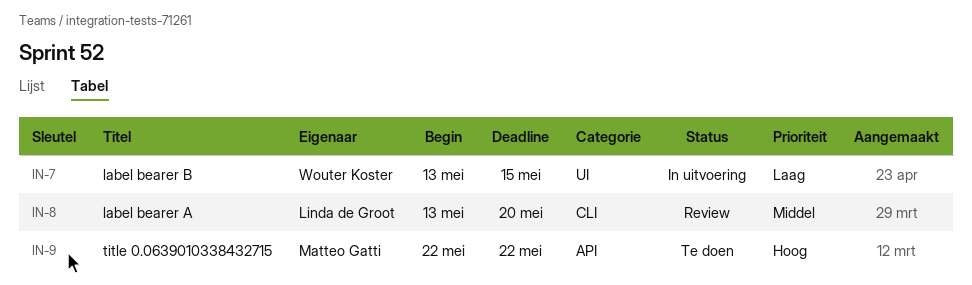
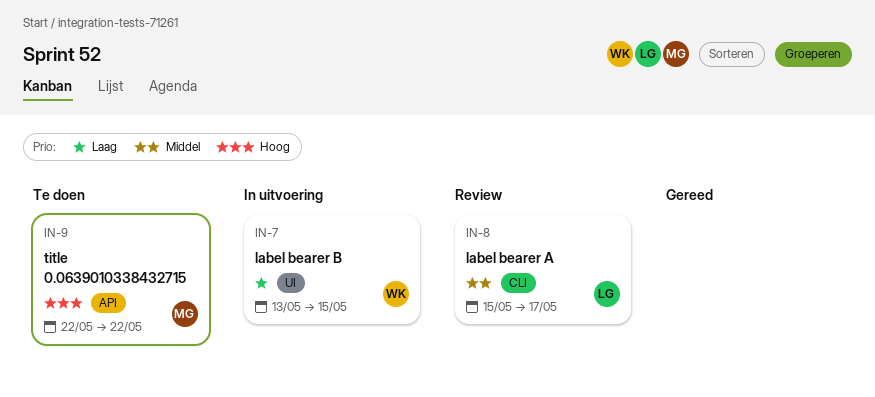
IN-8, start: May 13 -> May 15
IN-8, due: May 20 -> May 17

